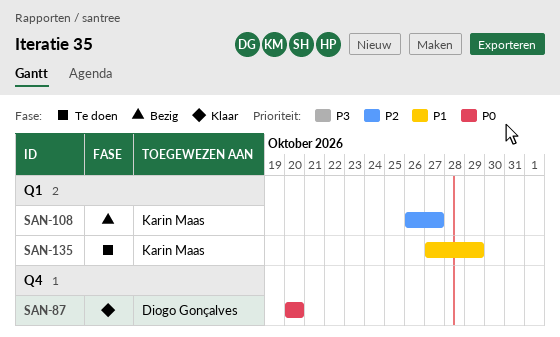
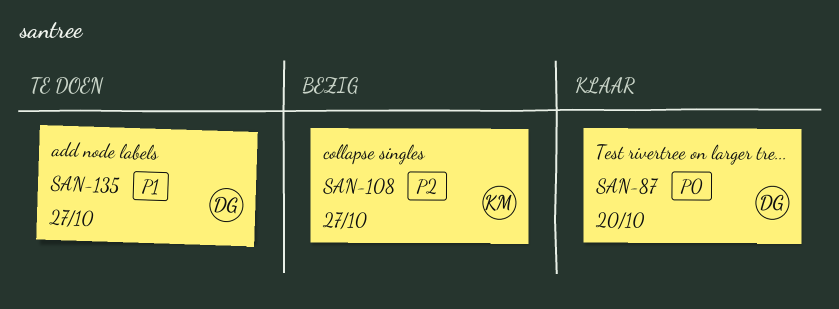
SAN-135, owner: Karin Maas -> Diogo Gonçalves
SAN-135, due: Oct 29 -> Oct 27

